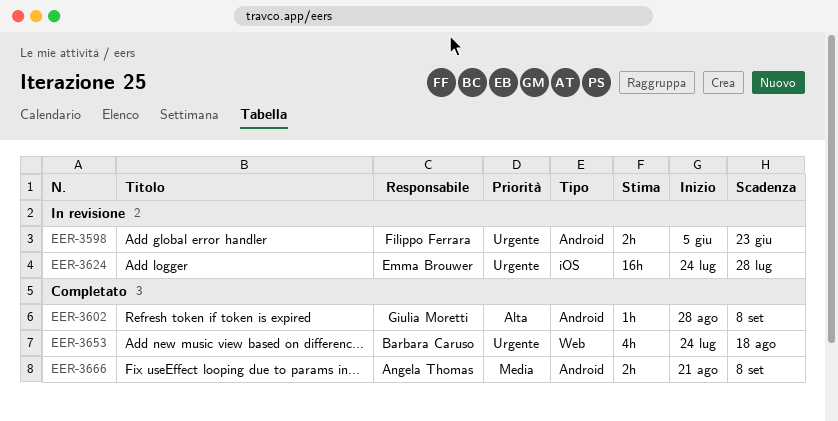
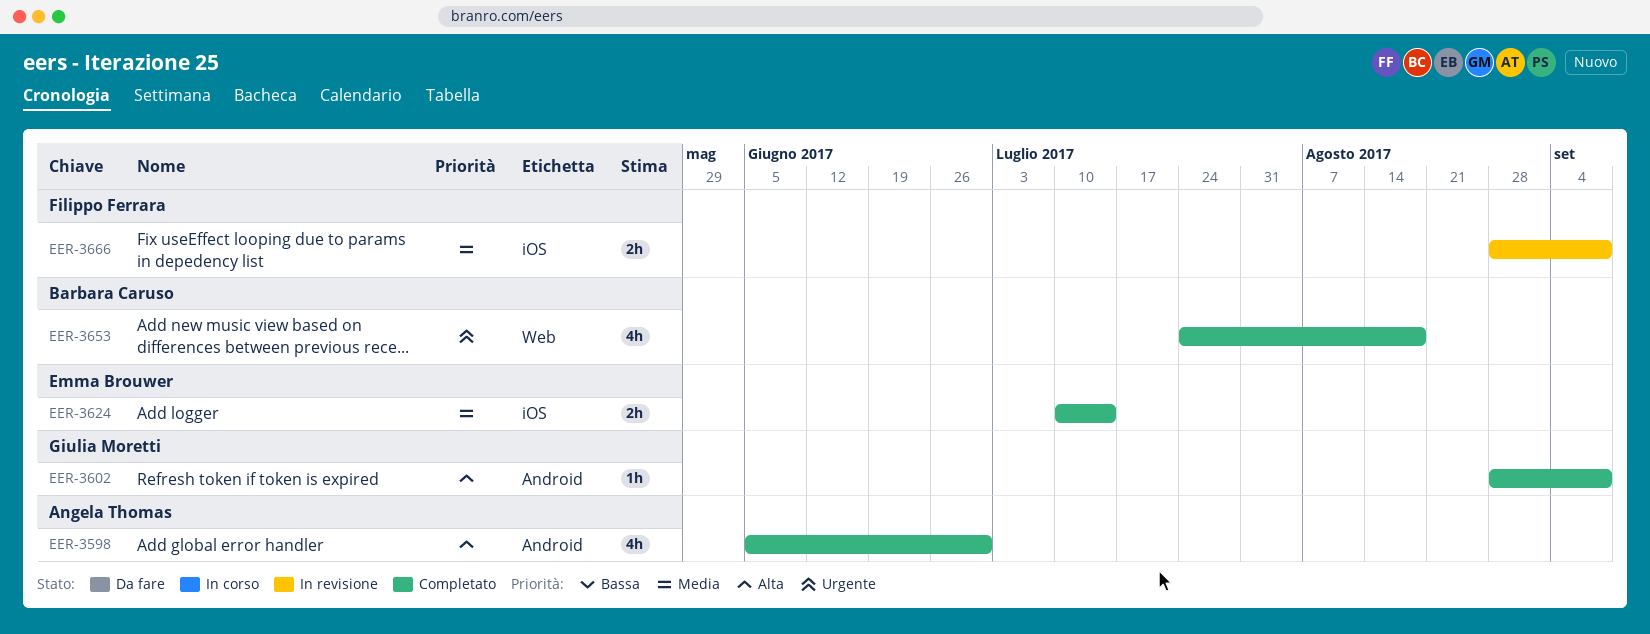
EER-3598, status: In revisione -> Completato
EER-3598, owner: Filippo Ferrara -> Angela Thomas
EER-3598, priority: Urgente -> Alta
EER-3598, estimate: 2h -> 4h
EER-3598, due: Jun 23 -> Jun 30
EER-3624, status: In revisione -> Completato
EER-3624, priority: Urgente -> Media
EER-3624, estimate: 16h -> 2h
EER-3624, start: Jul 24 -> Jul 10
EER-3624, due: Jul 28 -> Jul 14
EER-3666, status: Completato -> In revisione
EER-3666, owner: Angela Thomas -> Filippo Ferrara
EER-3666, label: Android -> iOS
EER-3666, start: Aug 21 -> Aug 28

